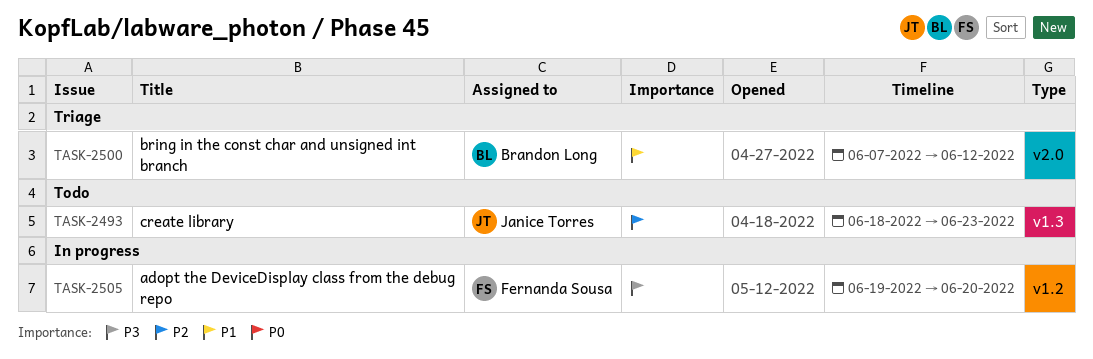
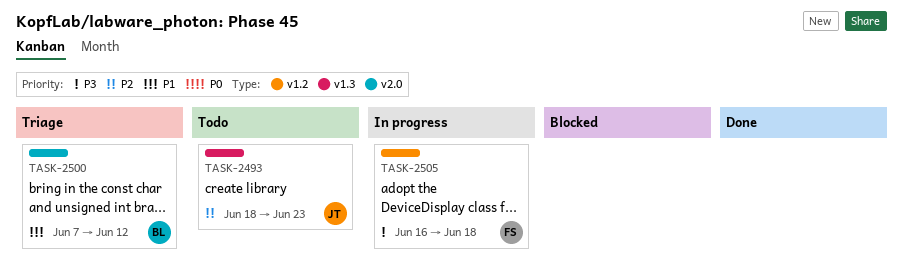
TASK-2505, start: Jun 19 -> Jun 16
TASK-2505, due: Jun 20 -> Jun 18

